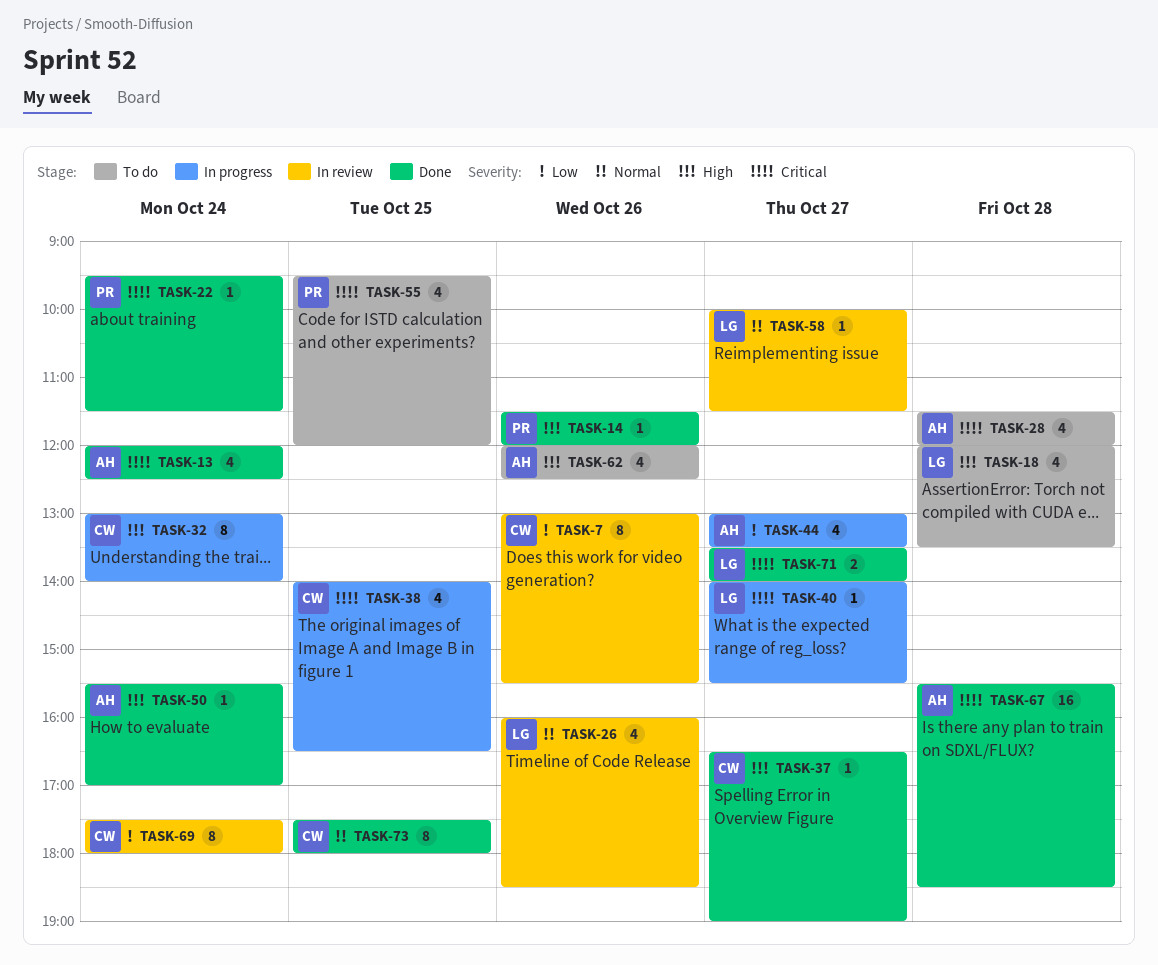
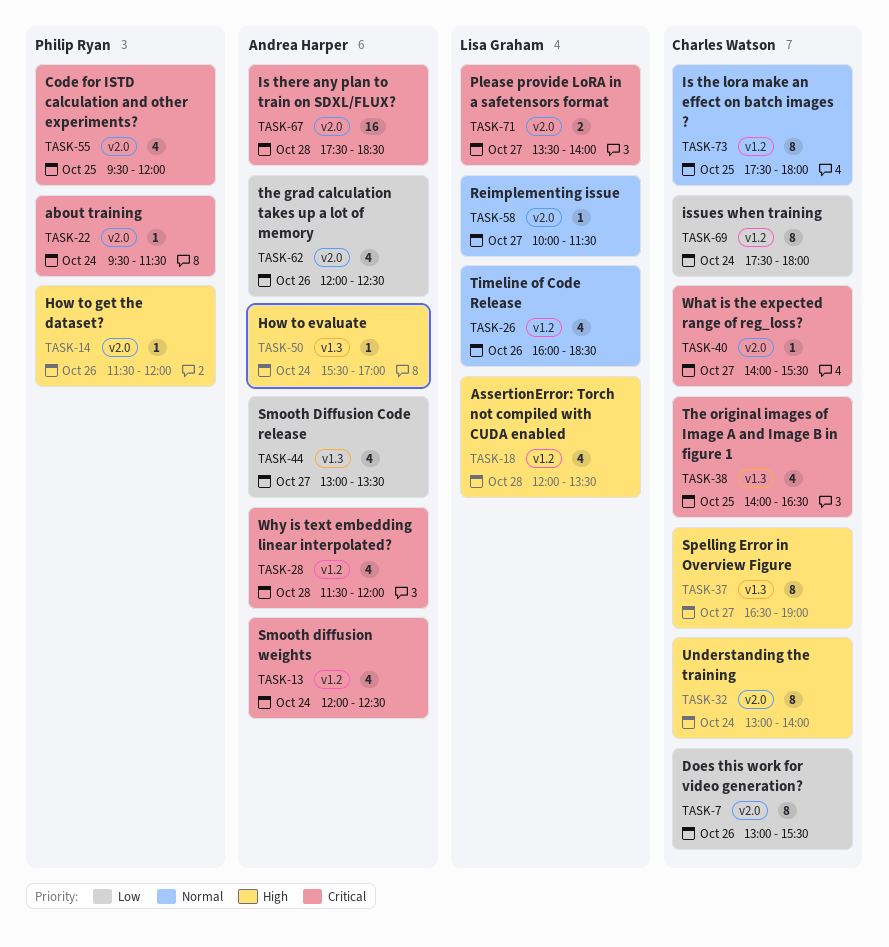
TASK-37, estimate: 1 -> 8
TASK-40, owner: Lisa Graham -> Charles Watson
TASK-62, priority: High -> Low
TASK-67, begins: 15:30 -> 17:30

